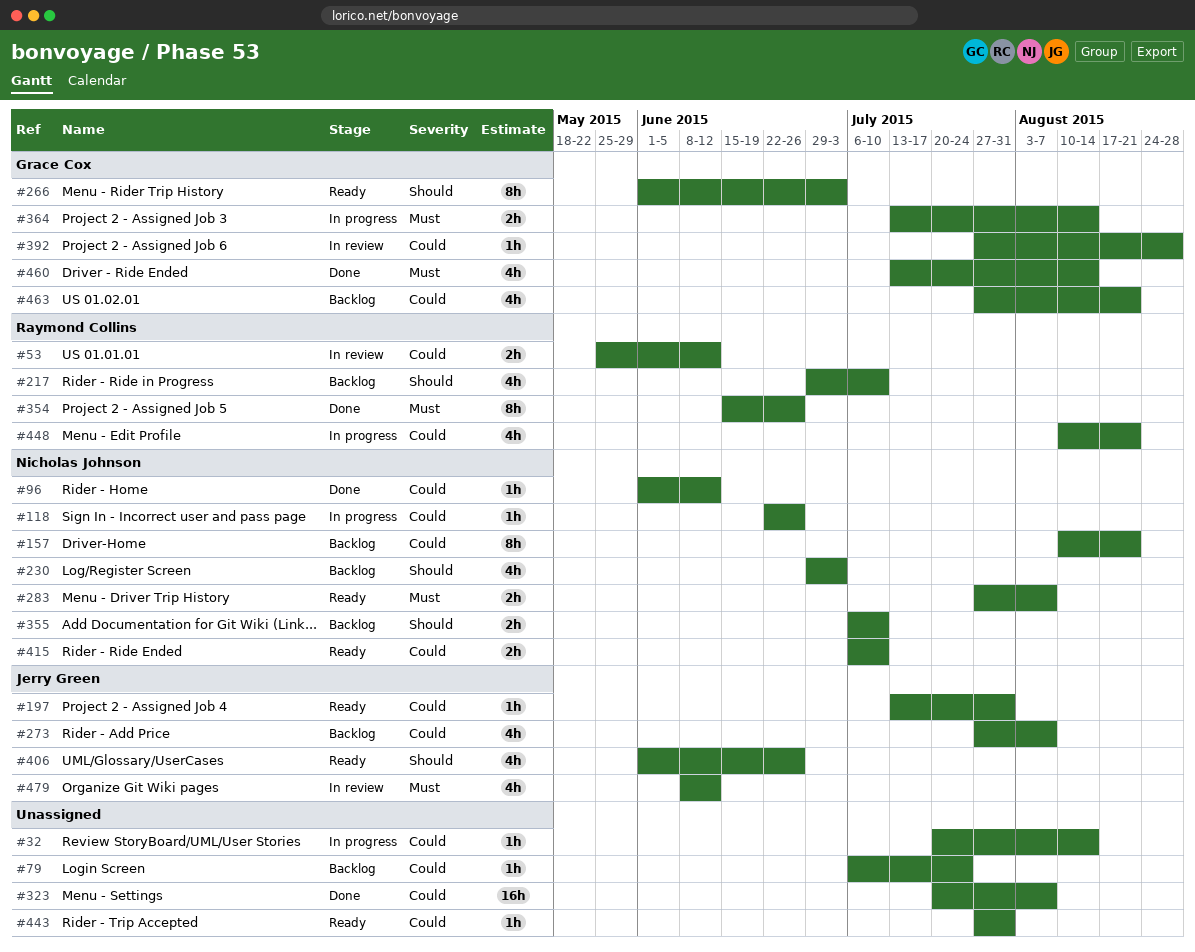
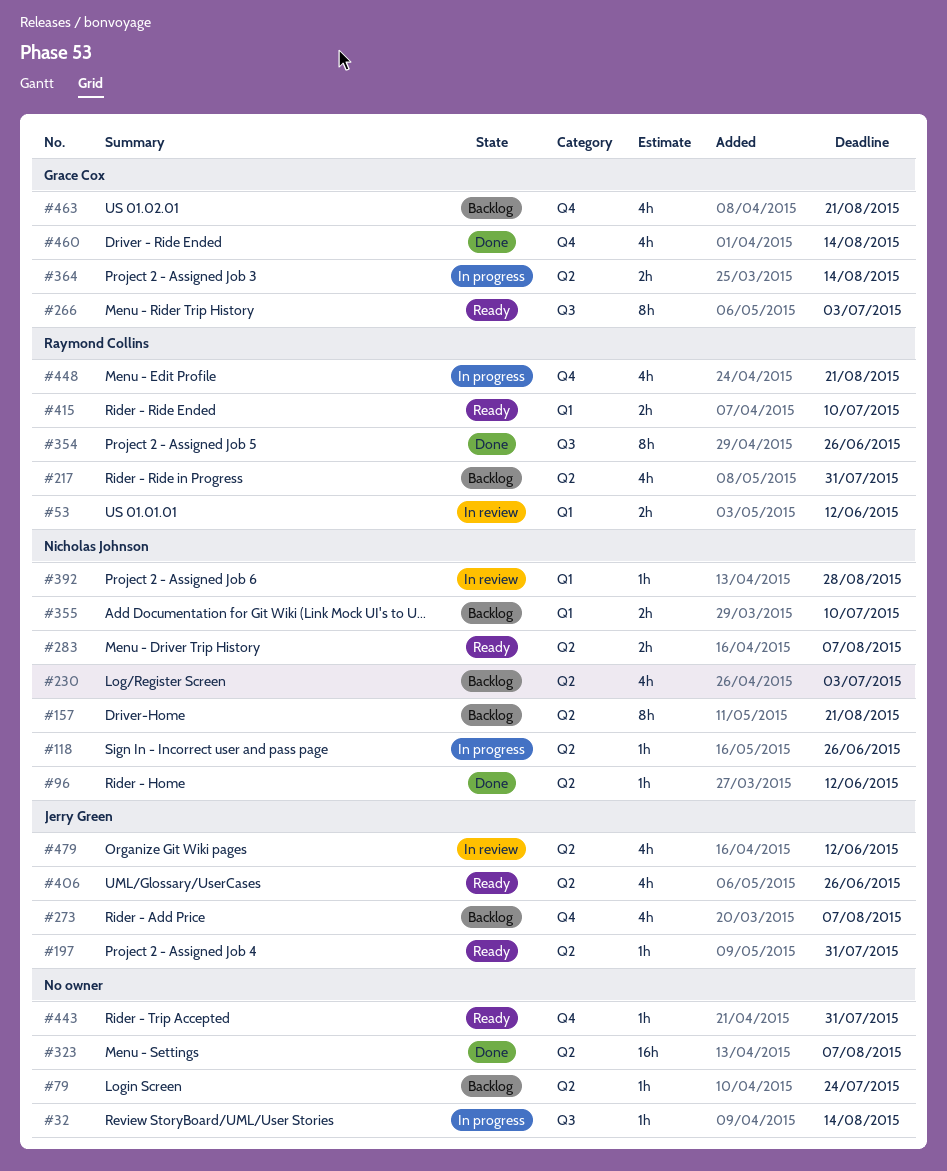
#217, due: Jul 10 -> Jul 31
#392, owner: Grace Cox -> Nicholas Johnson
#415, owner: Nicholas Johnson -> Raymond Collins

